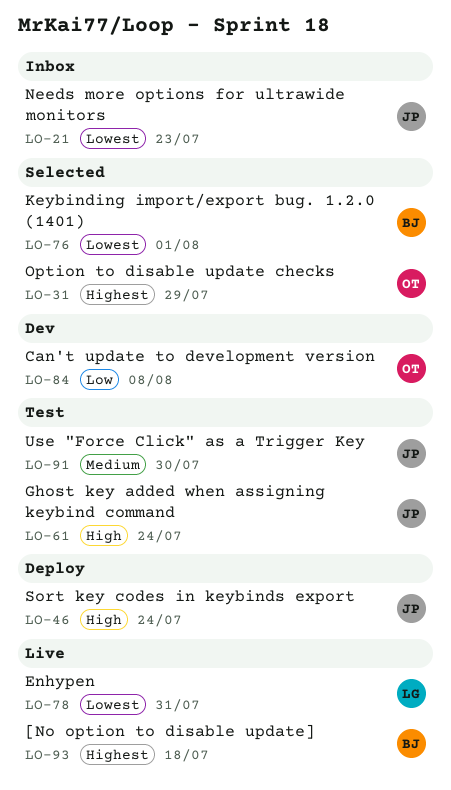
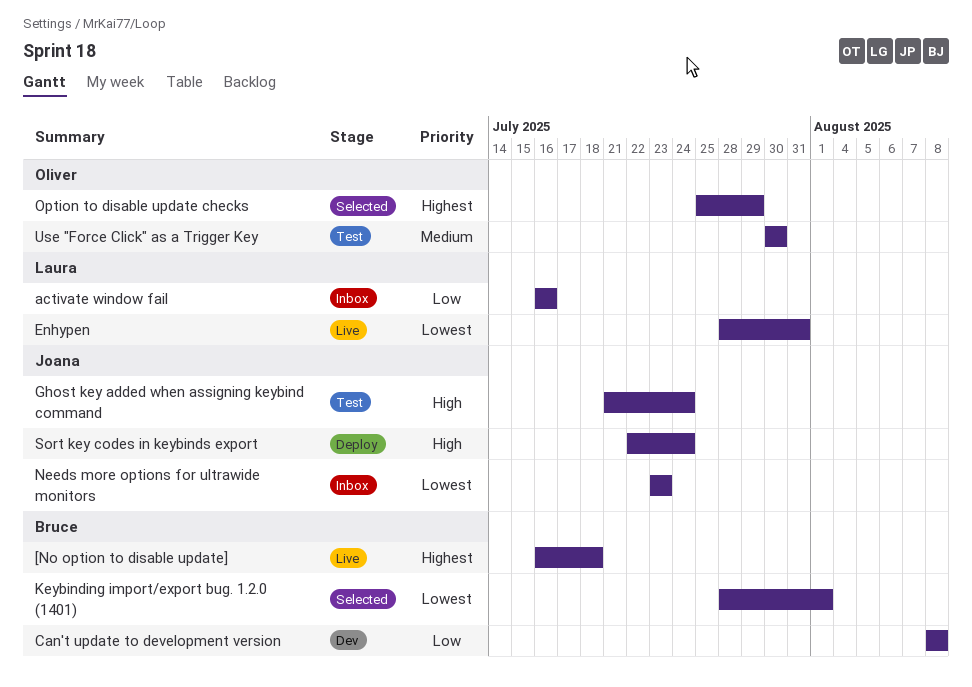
activate window fail: none -> present
Can't update to development version, owner: Oliver -> Bruce
Use "Force Click" as a Trigger Key, owner: Joana -> Oliver

